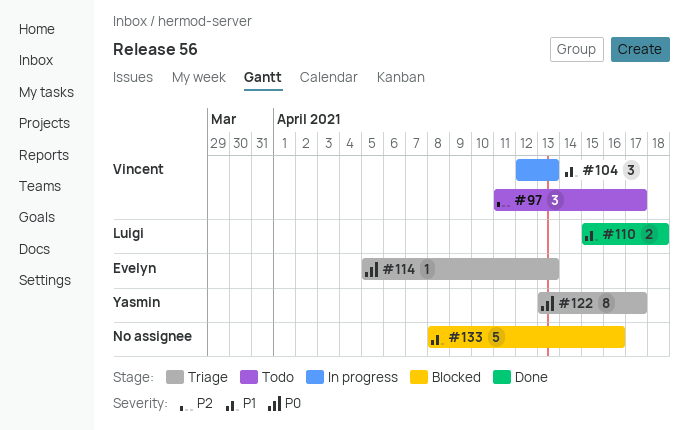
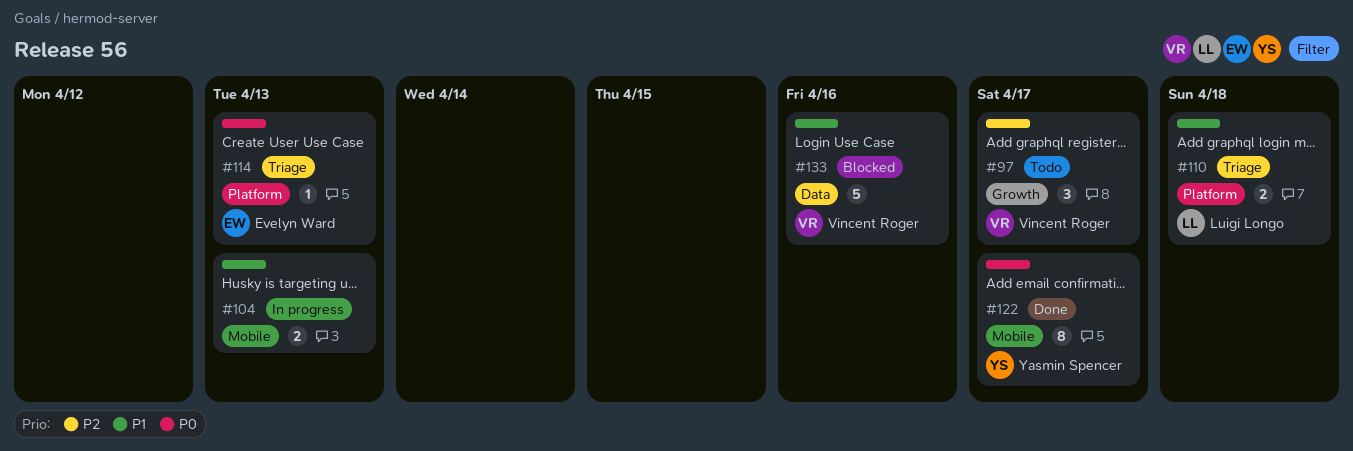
#104, owner: Vincent Roger -> none
#104, estimate: 3 -> 2
#110, status: Done -> Triage
#122, status: Triage -> Done
#133, owner: none -> Vincent Roger

